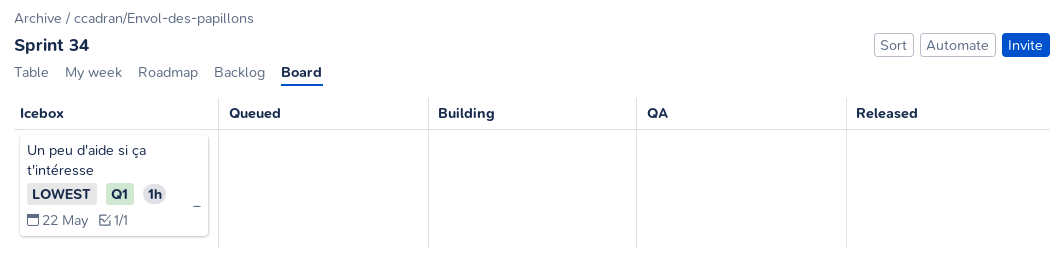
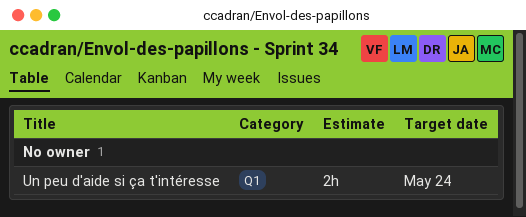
Un peu d'aide si ça t'intéresse, estimate: 1h -> 2h
Un peu d'aide si ça t'intéresse, due: May 22 -> May 24

